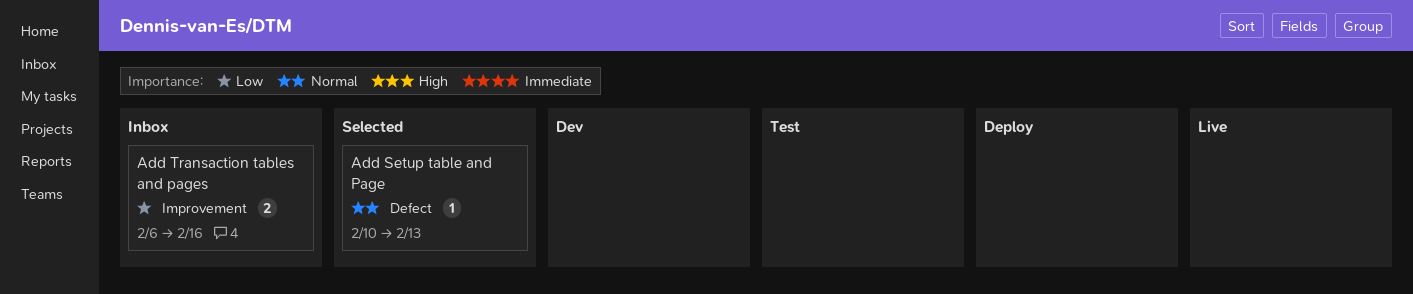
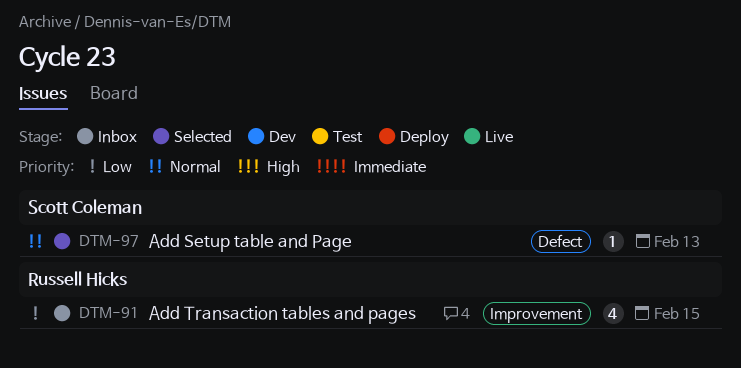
Add Transaction tables and pages, estimate: 2 -> 4
Add Transaction tables and pages, due: Feb 16 -> Feb 15

